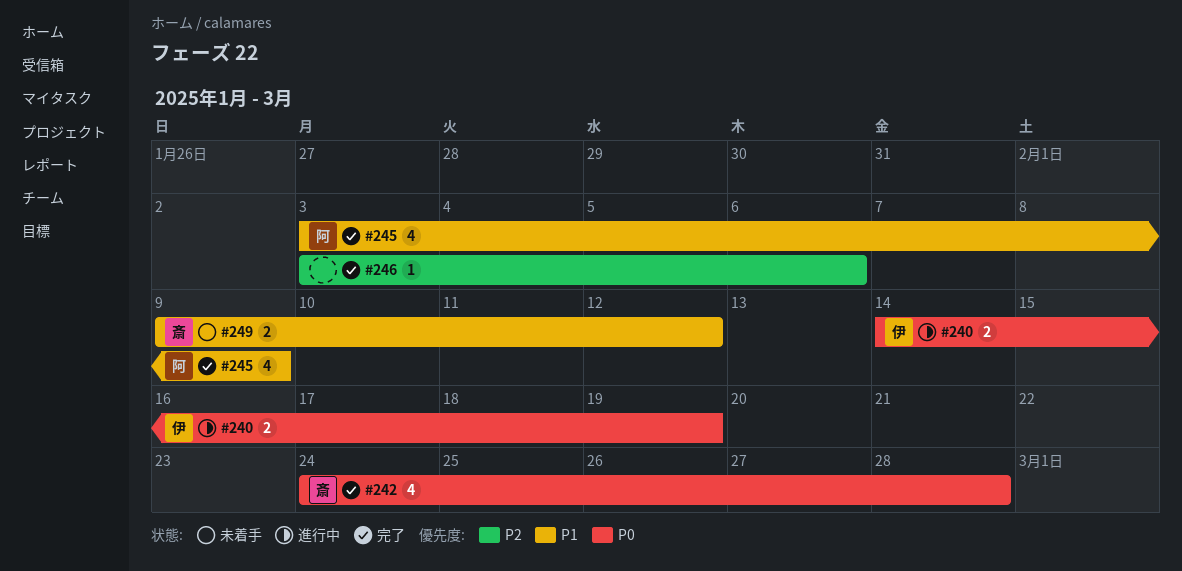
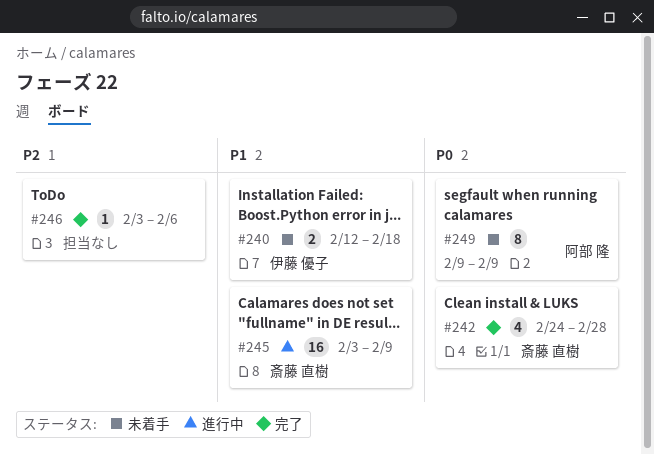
#240, status: 進行中 -> 未着手
#240, priority: P0 -> P1
#240, start: Feb 14 -> Feb 12
#240, due: Feb 19 -> Feb 18
#245, status: 完了 -> 進行中
#245, owner: 阿部 隆 -> 斎藤 直樹
#245, estimate: 4 -> 16
#249, owner: 斎藤 直樹 -> 阿部 隆
#249, priority: P1 -> P0
#249, estimate: 2 -> 8
#249, due: Feb 12 -> Feb 9

